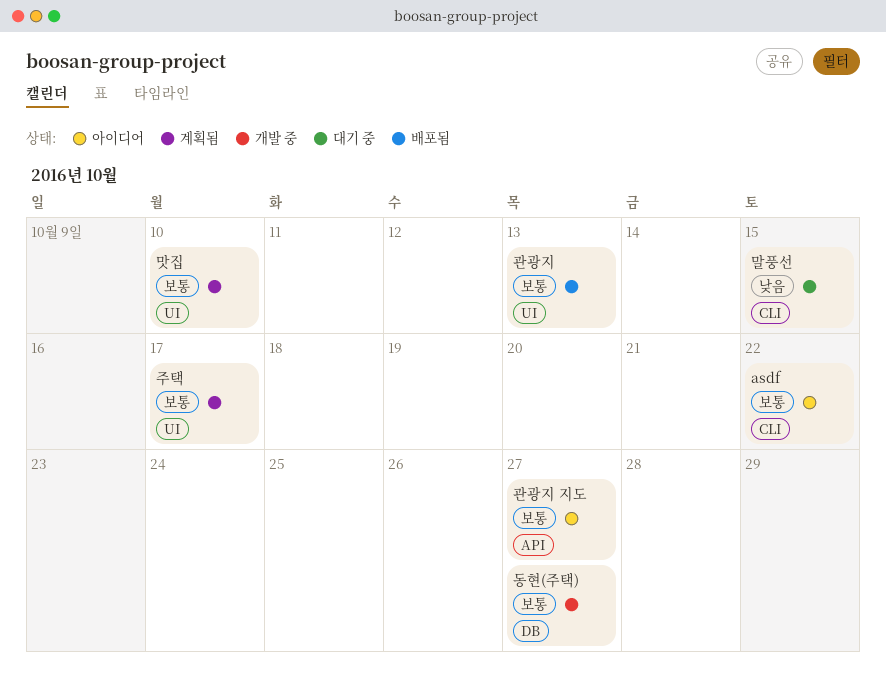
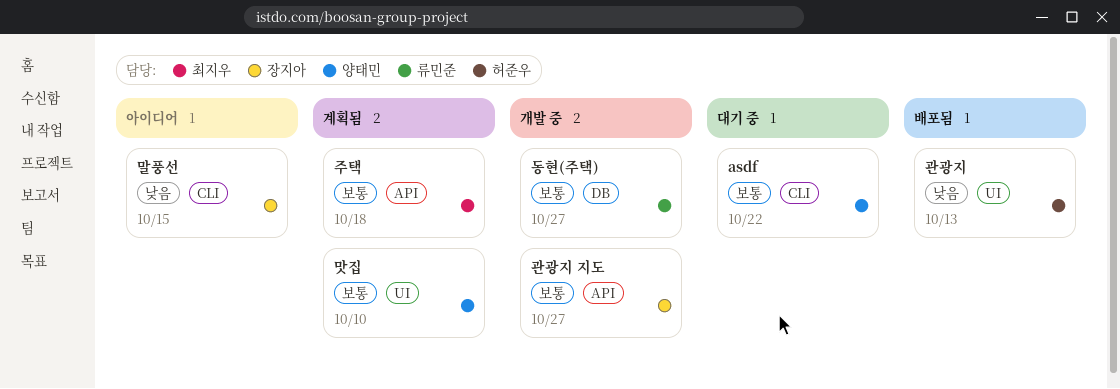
asdf, status: 아이디어 -> 대기 중
관광지, priority: 보통 -> 낮음
관광지 지도, status: 아이디어 -> 개발 중
말풍선, status: 대기 중 -> 아이디어
주택, label: UI -> API
주택, due: Oct 17 -> Oct 18

